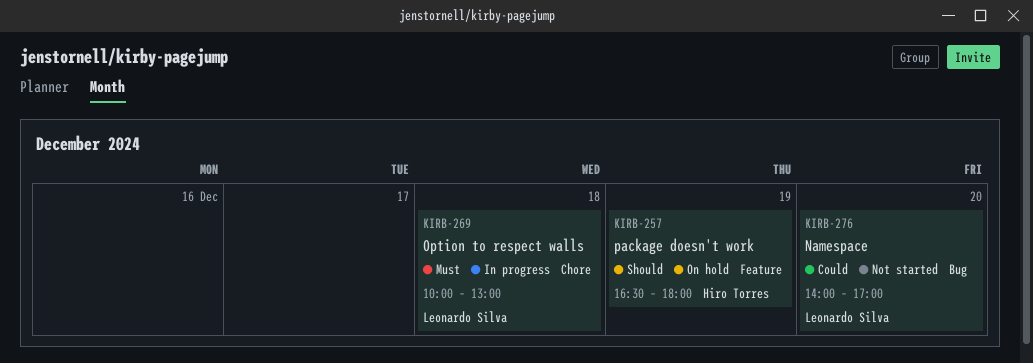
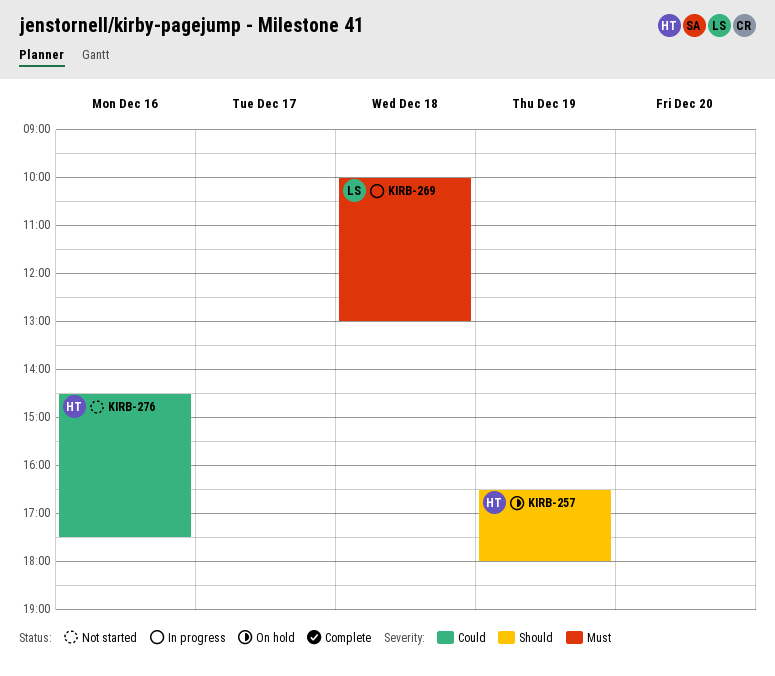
KIRB-276, owner: Leonardo Silva -> Hiro Torres
KIRB-276, day: Dec 20 -> Dec 16
KIRB-276, begins: 14:00 -> 14:30
KIRB-276, ends: 17:00 -> 17:30

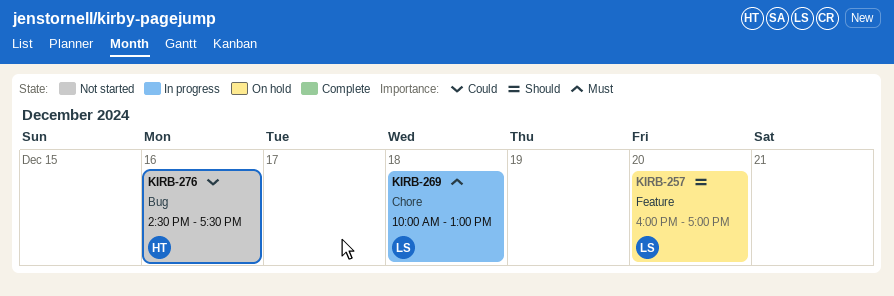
KIRB-257, owner: HT -> LS
KIRB-257, day: Dec 19 -> Dec 20
KIRB-257, begins: 16:30 -> 16:00
KIRB-257, ends: 18:00 -> 17:00

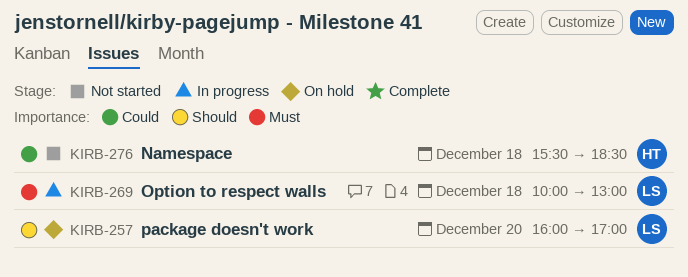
KIRB-276, day: Dec 16 -> Dec 18
KIRB-276, begins: 14:30 -> 15:30
KIRB-276, ends: 17:30 -> 18:30

